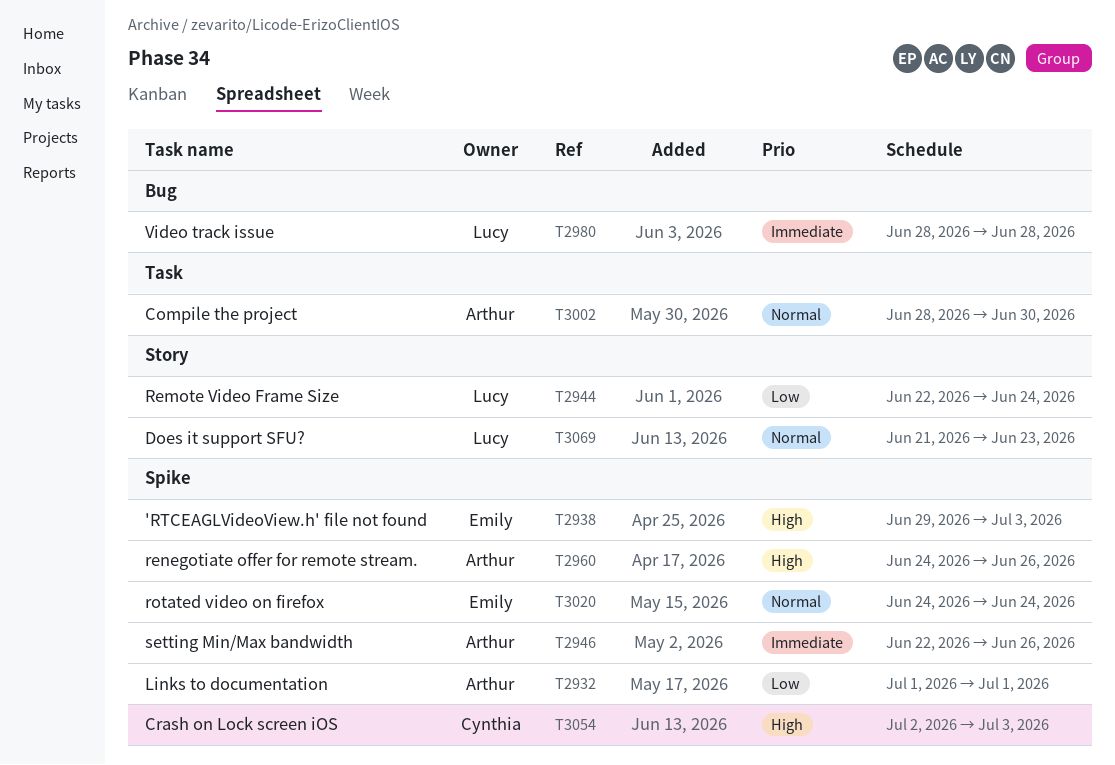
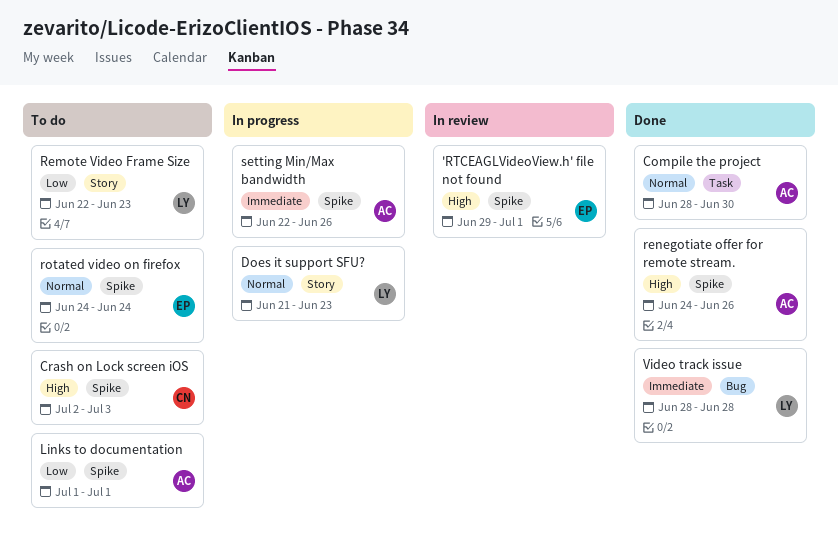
'RTCEAGLVideoView.h' file not found, due: Jul 3 -> Jul 1
Remote Video Frame Size, due: Jun 24 -> Jun 23

